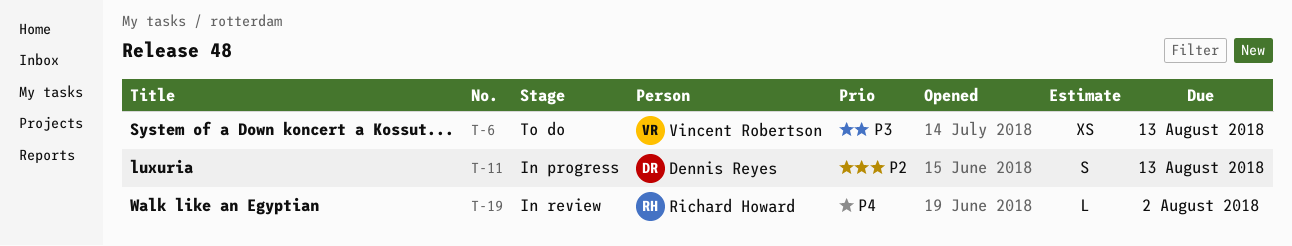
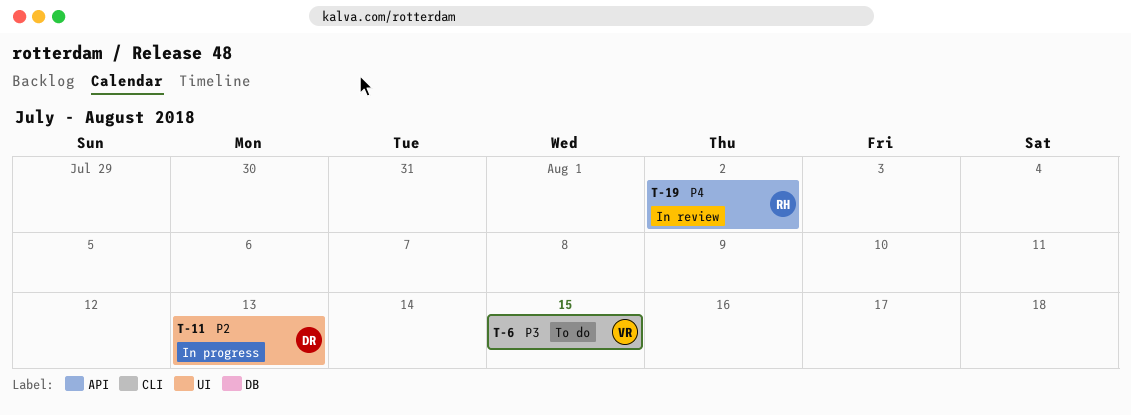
T-6, due: Aug 13 -> Aug 15

